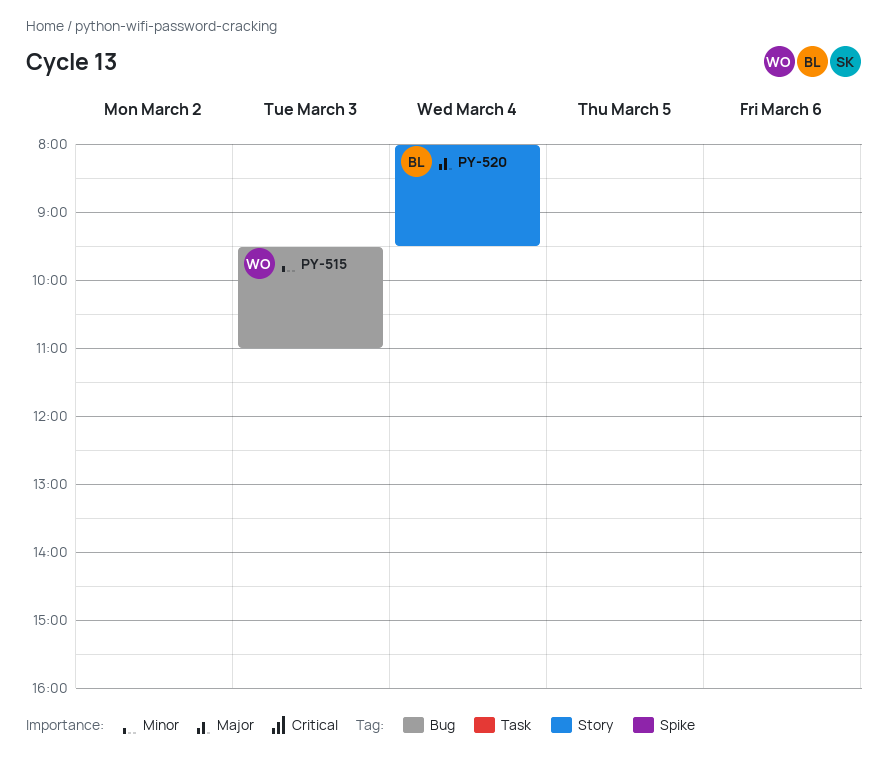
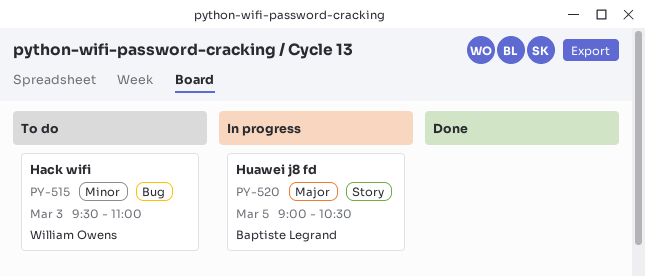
PY-520, day: Mar 4 -> Mar 5
PY-520, begins: 08:00 -> 09:00
PY-520, ends: 09:30 -> 10:30

